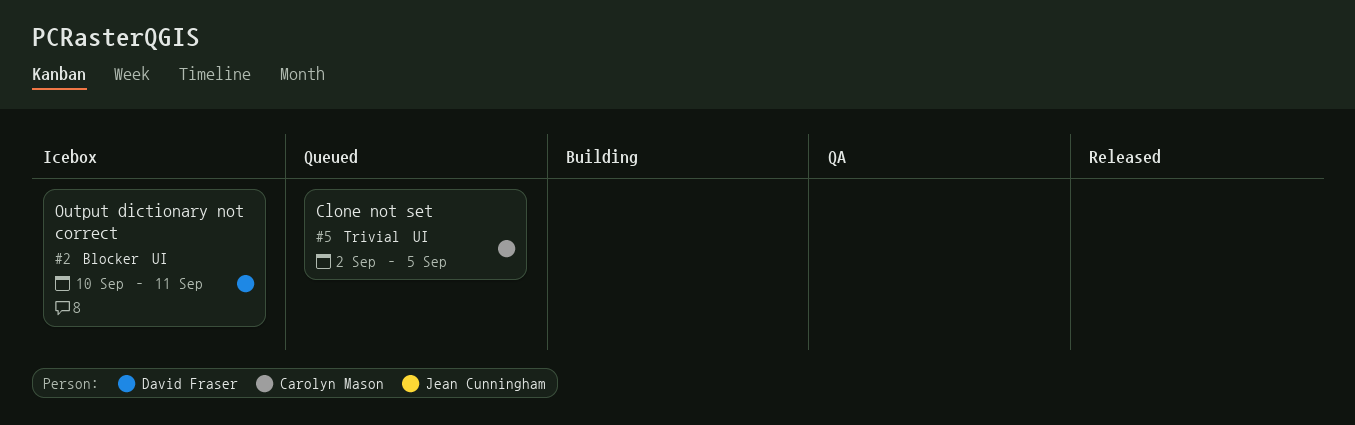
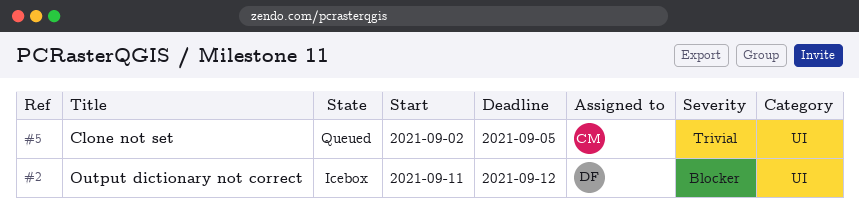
#2, start: Sep 10 -> Sep 11
#2, due: Sep 11 -> Sep 12

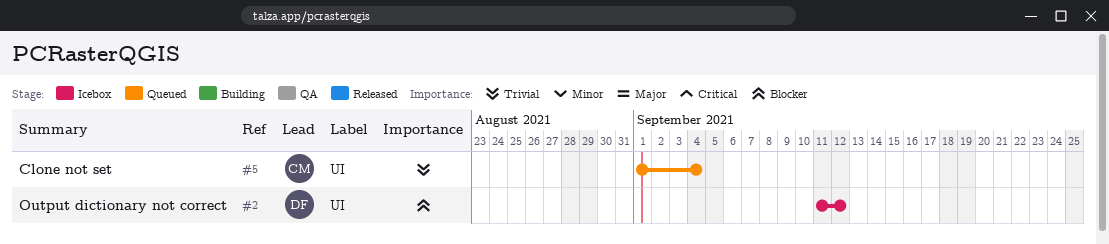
#5, start: Sep 2 -> Sep 1
#5, due: Sep 5 -> Sep 4

